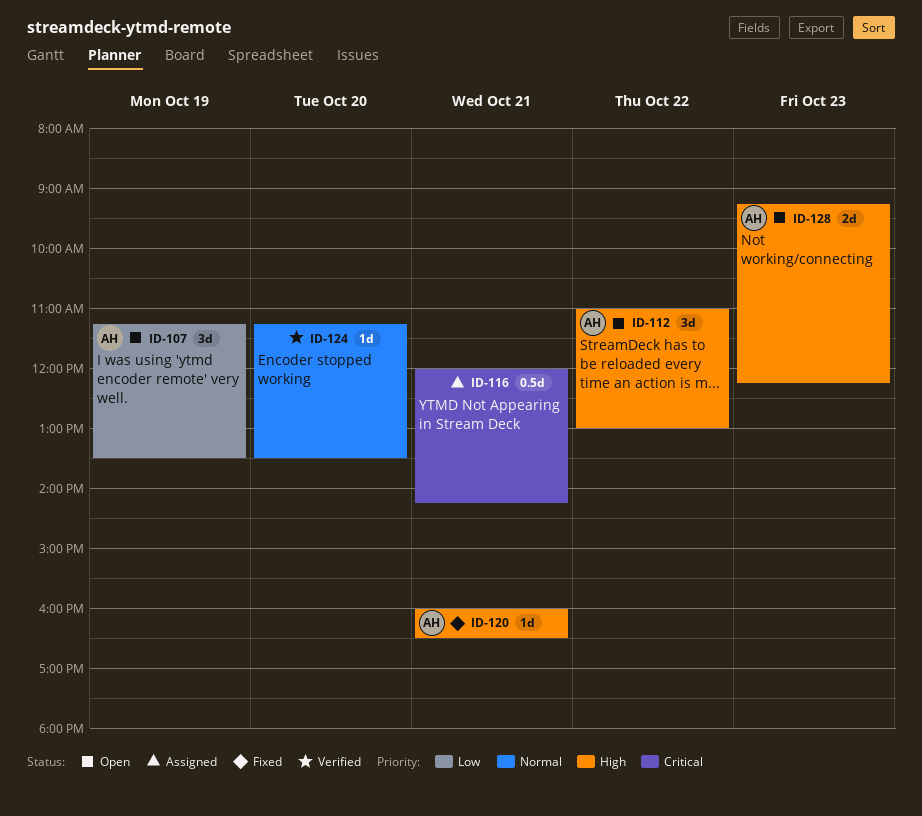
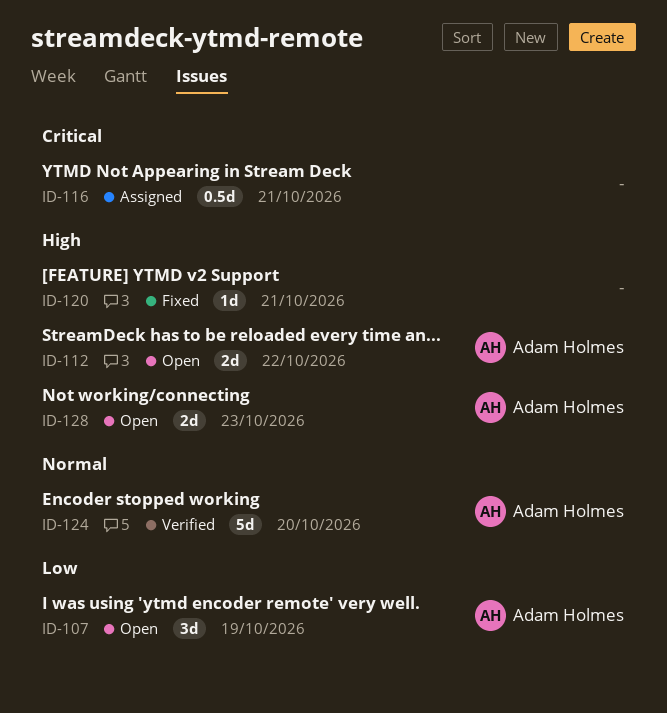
ID-112, estimate: 3d -> 2d
ID-120, owner: Adam Holmes -> none
ID-124, owner: none -> Adam Holmes
ID-124, estimate: 1d -> 5d

